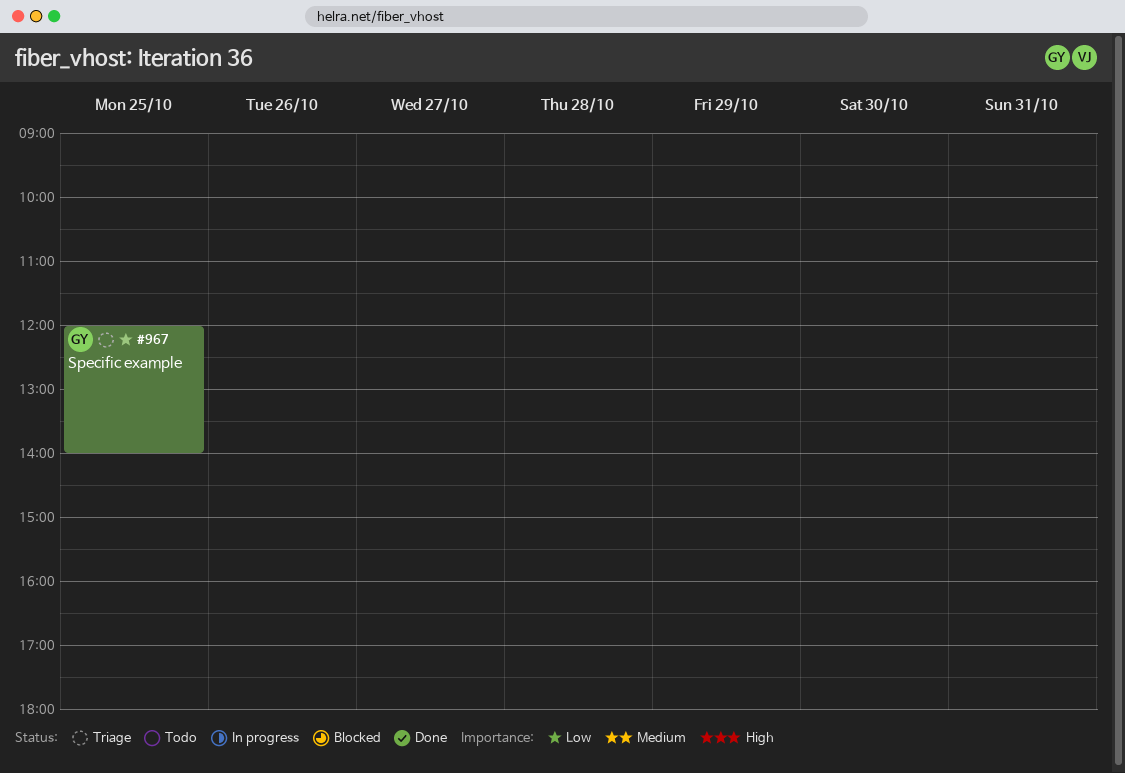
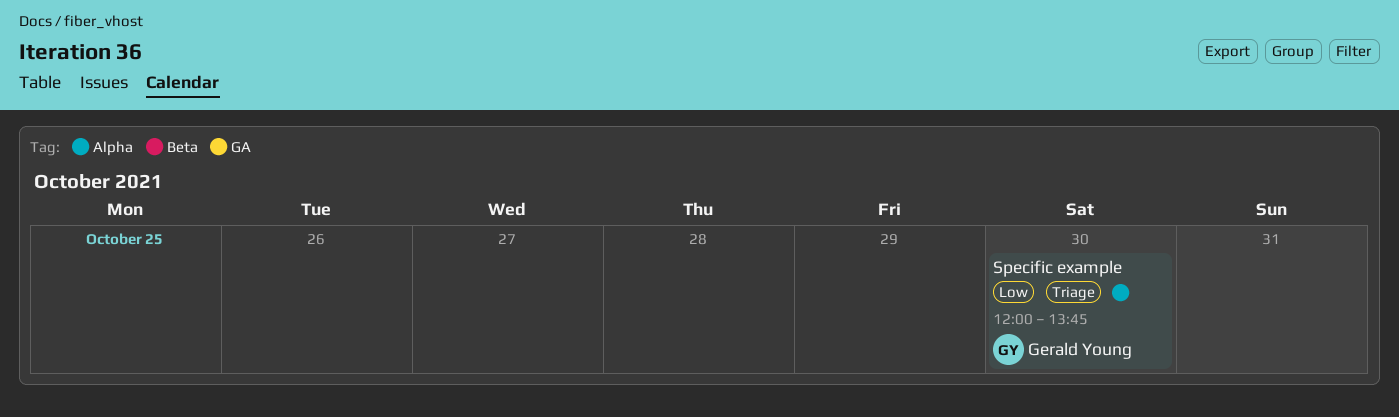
Specific example, day: Oct 25 -> Oct 30
Specific example, ends: 14:00 -> 13:45

